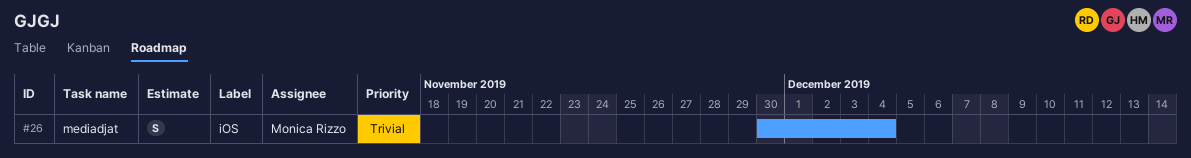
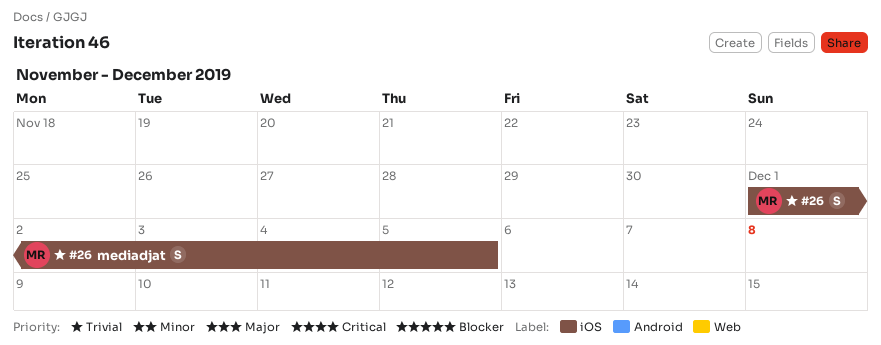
#26, start: Nov 30 -> Dec 1
#26, due: Dec 4 -> Dec 5

